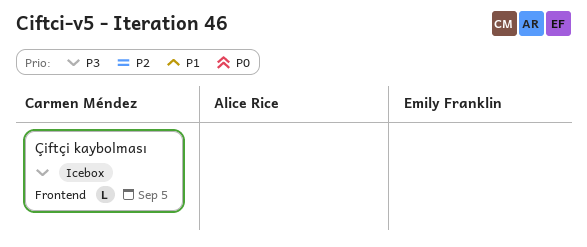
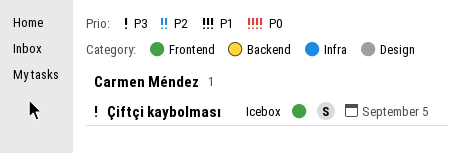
Çiftçi kaybolması, estimate: L -> S

